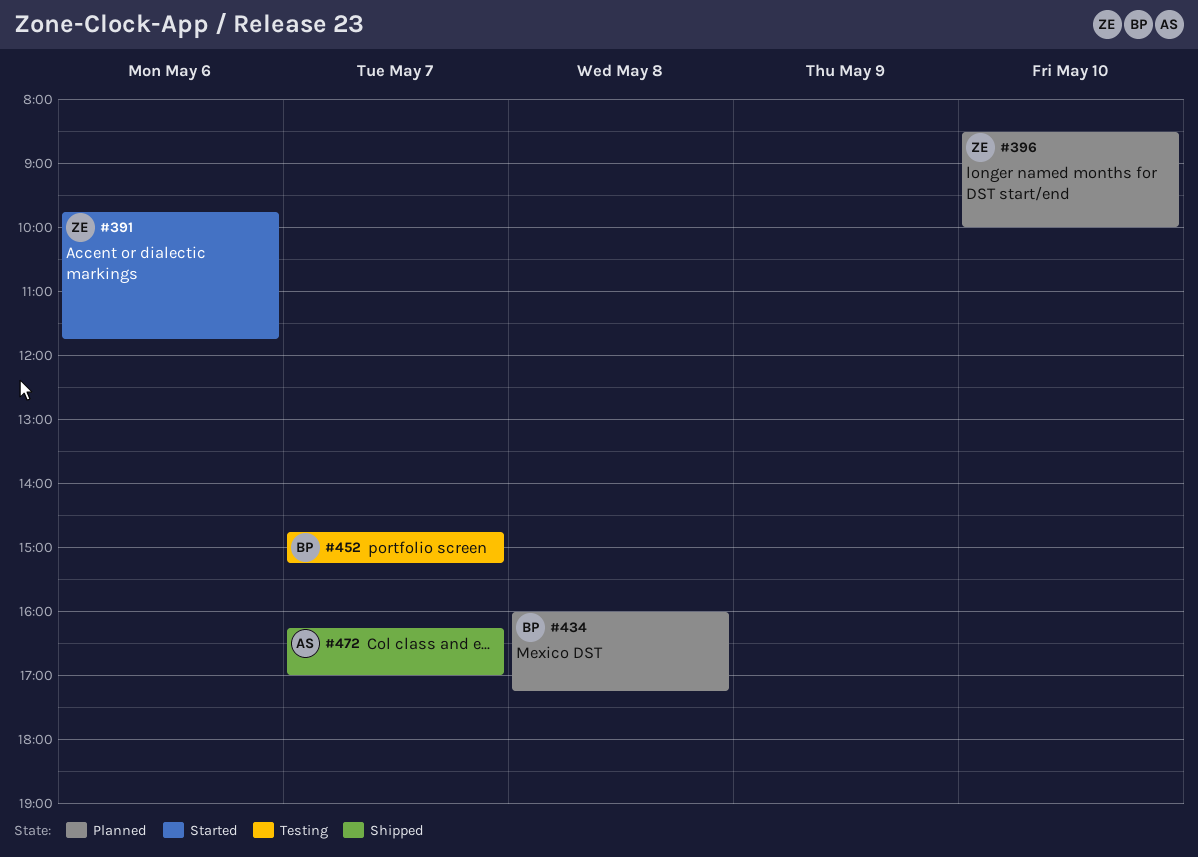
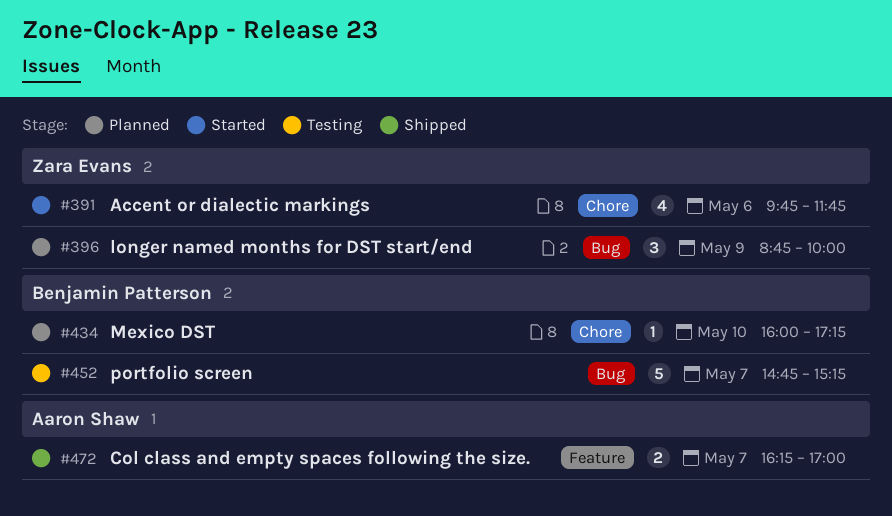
#396, day: May 10 -> May 9
#396, begins: 08:30 -> 08:45
#434, day: May 8 -> May 10

